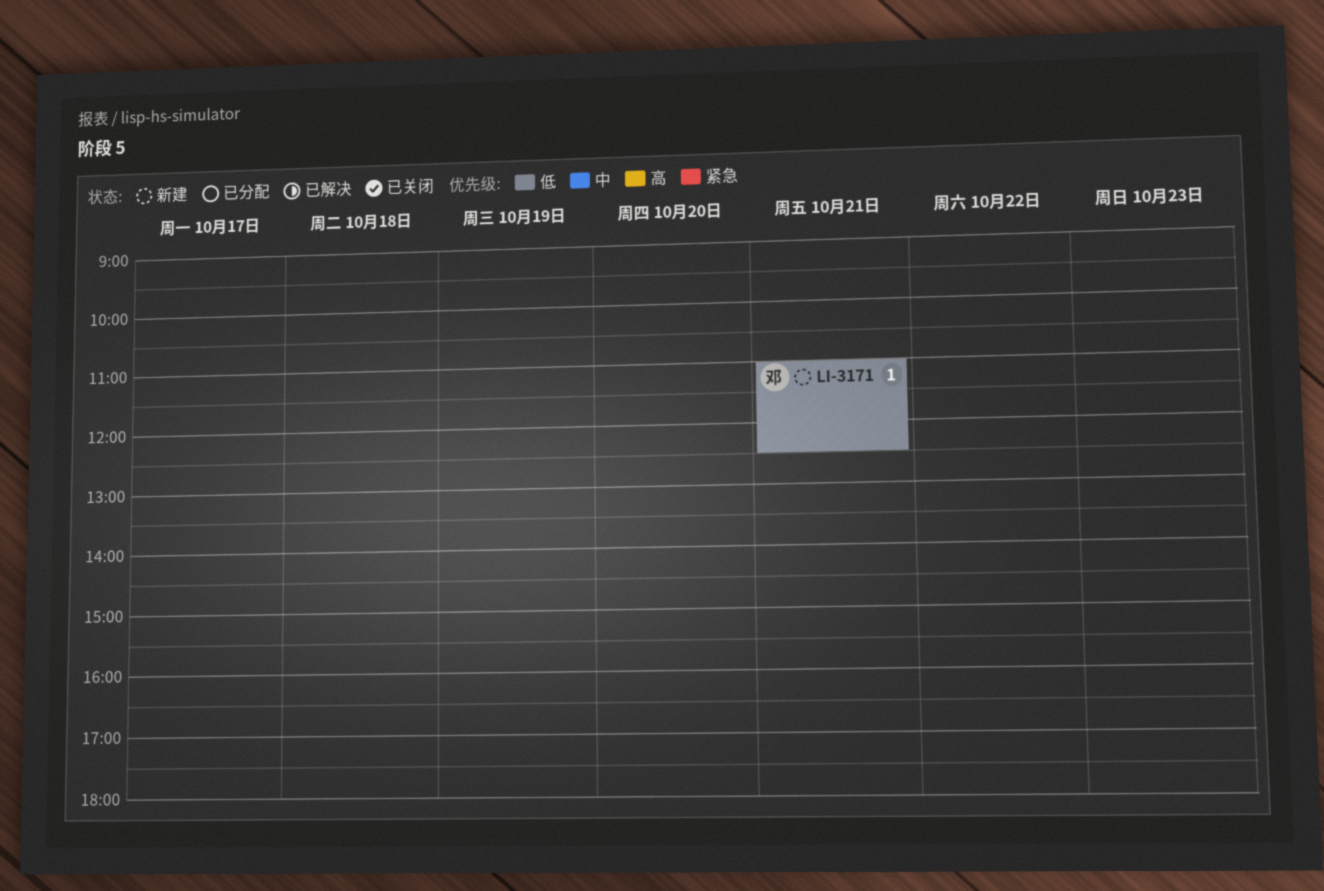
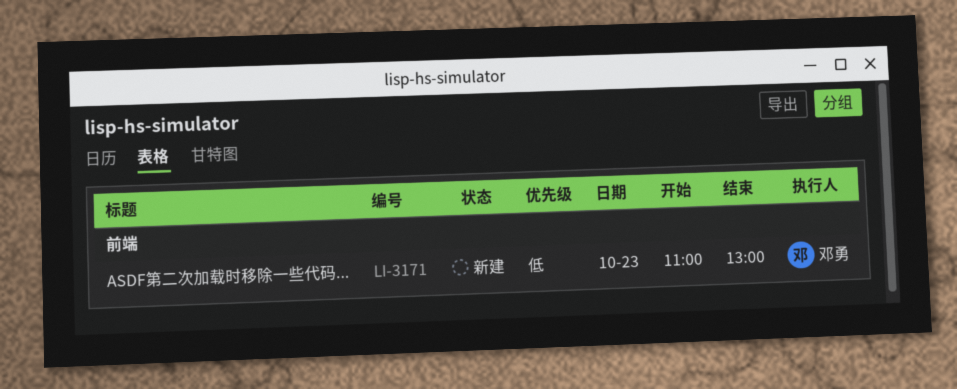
LI-3171, day: Oct 21 -> Oct 23
LI-3171, ends: 12:30 -> 13:00

